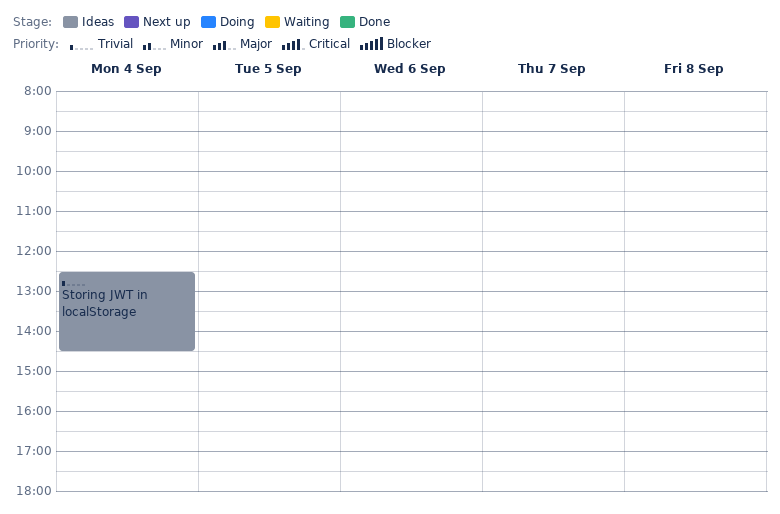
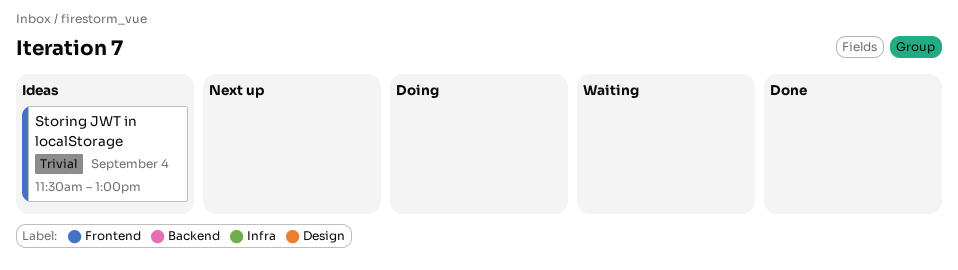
Storing JWT in localStorage, begins: 12:30 -> 11:30
Storing JWT in localStorage, ends: 14:30 -> 13:00

